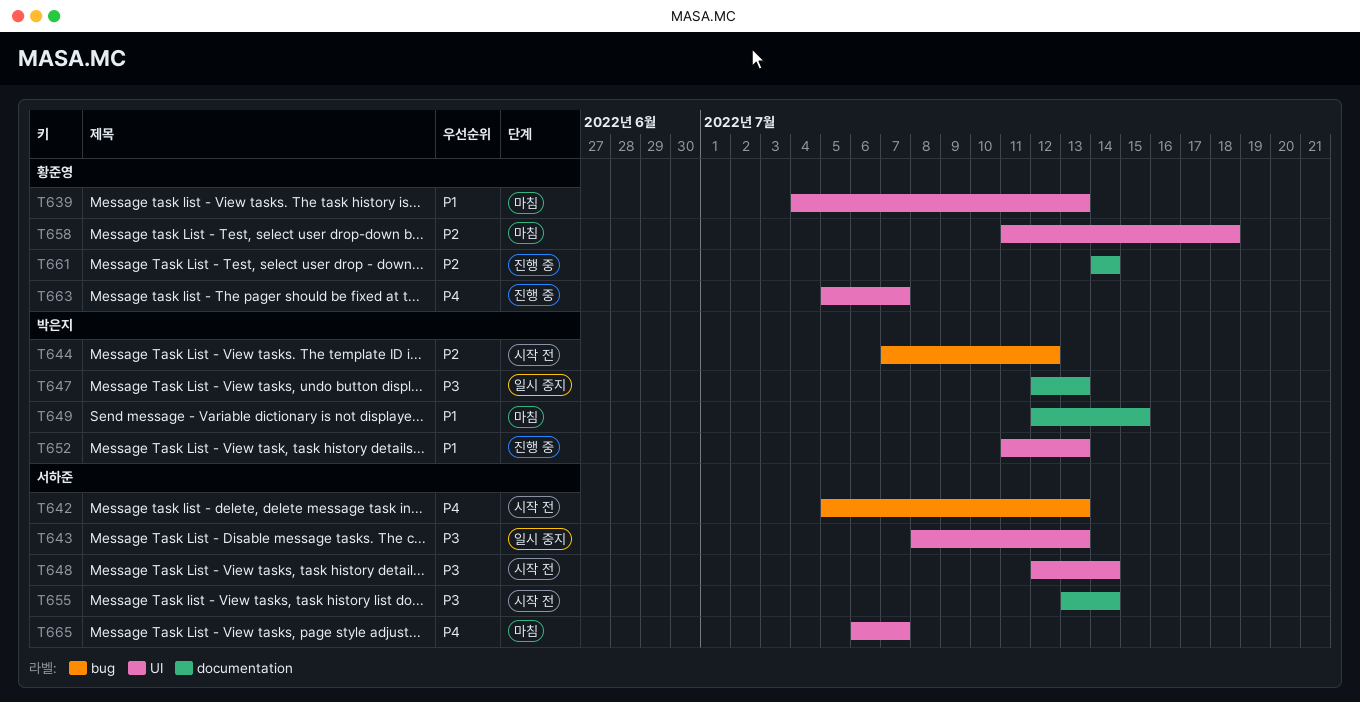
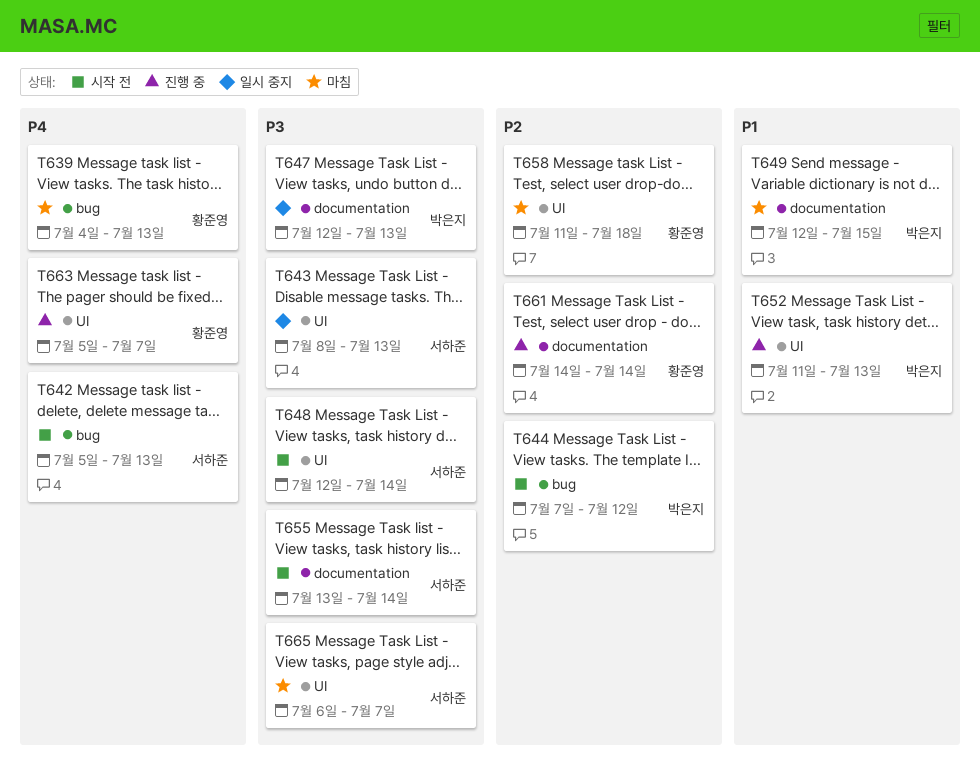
T639, priority: P1 -> P4
T639, label: UI -> bug
T665, priority: P4 -> P3

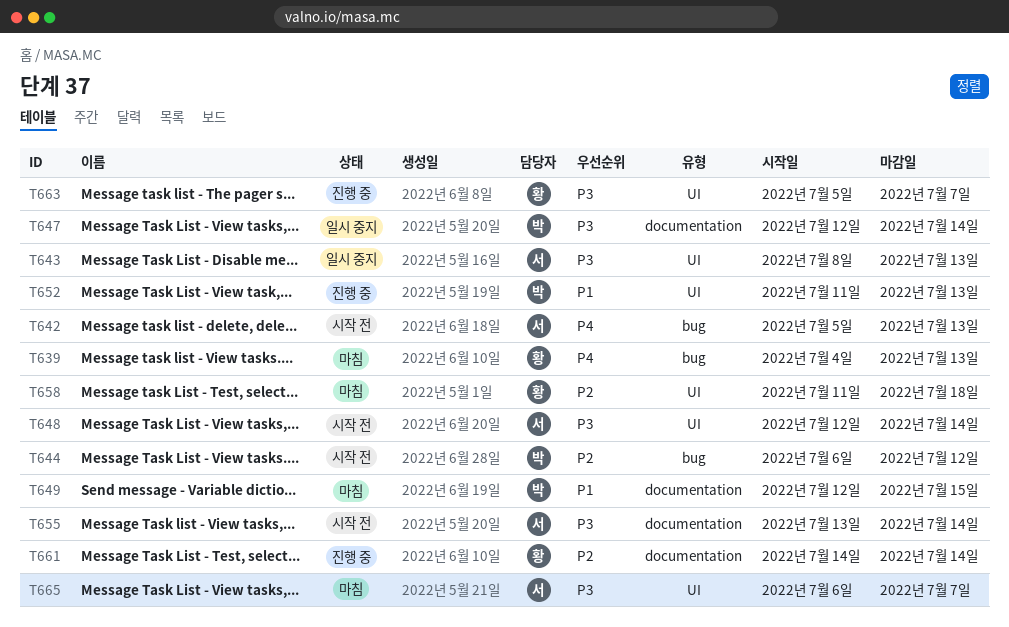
T644, start: Jul 7 -> Jul 6
T647, due: Jul 13 -> Jul 14
T663, priority: P4 -> P3

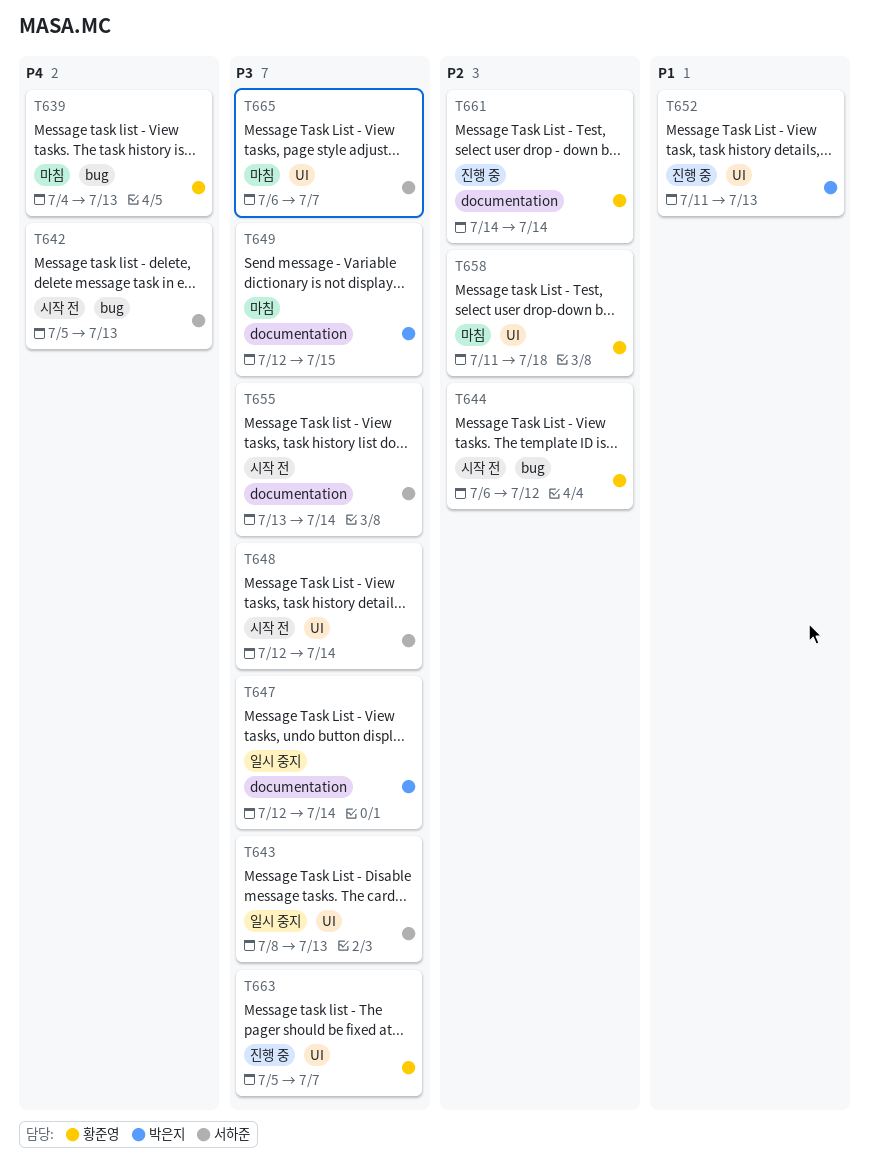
T644, owner: 박은지 -> 황준영
T649, priority: P1 -> P3

